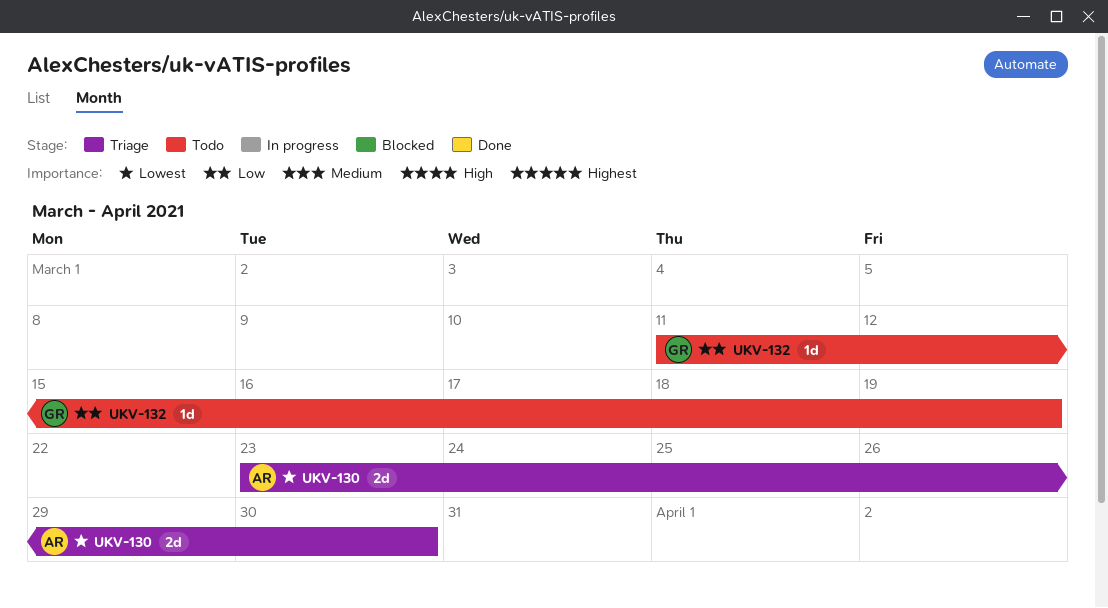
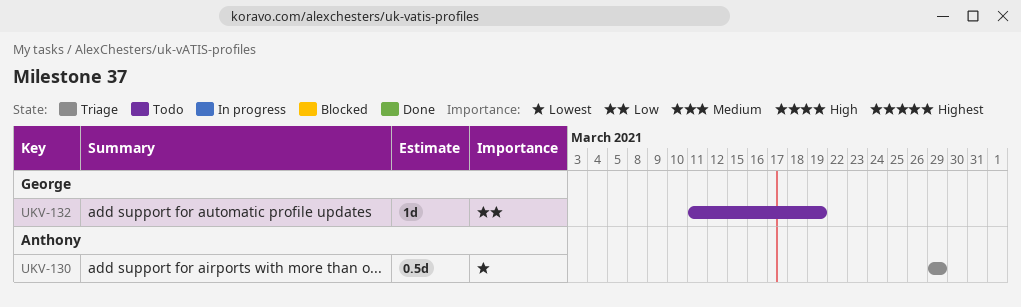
UKV-130, estimate: 2d -> 0.5d
UKV-130, start: Mar 23 -> Mar 29
UKV-130, due: Mar 30 -> Mar 29

